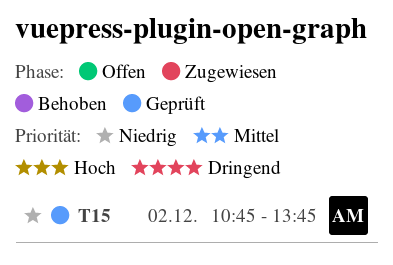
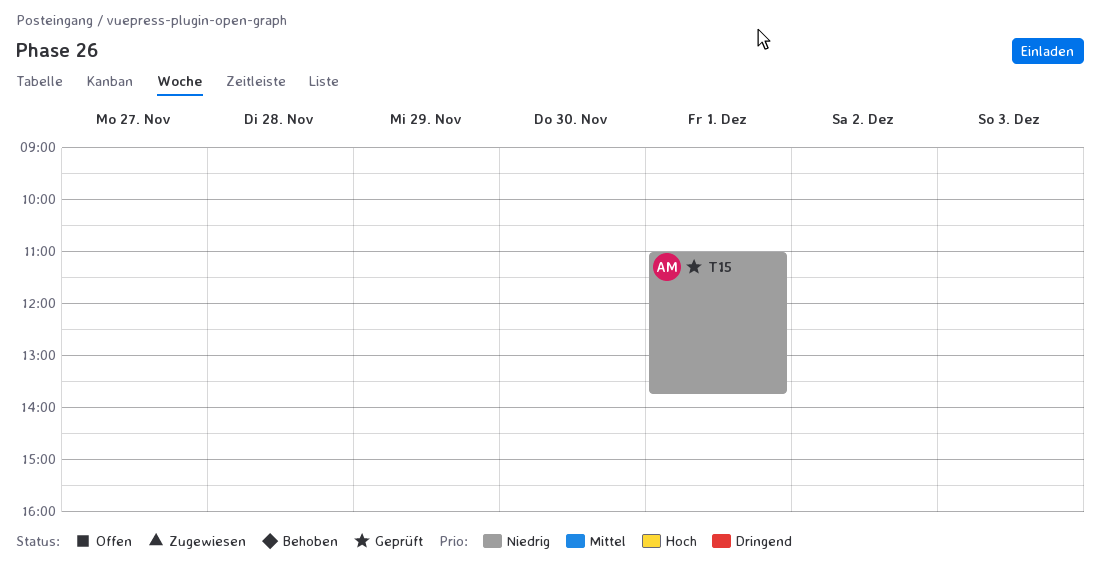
T15, day: Dec 2 -> Dec 1
T15, begins: 10:45 -> 11:00

